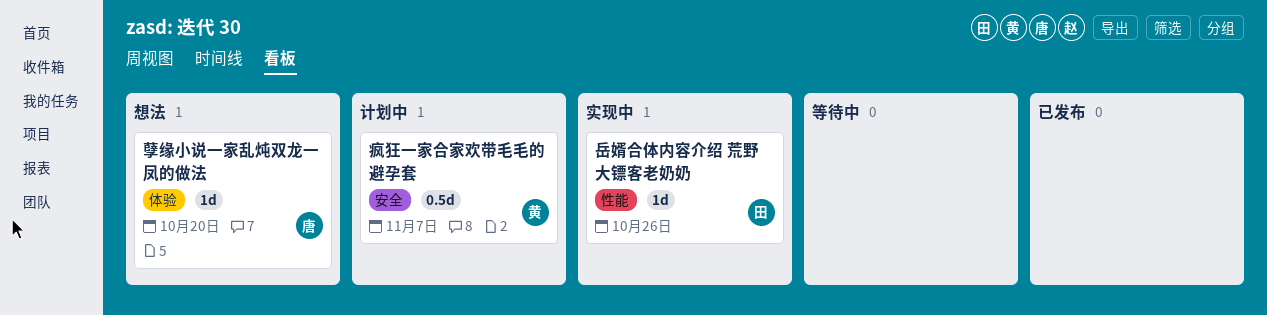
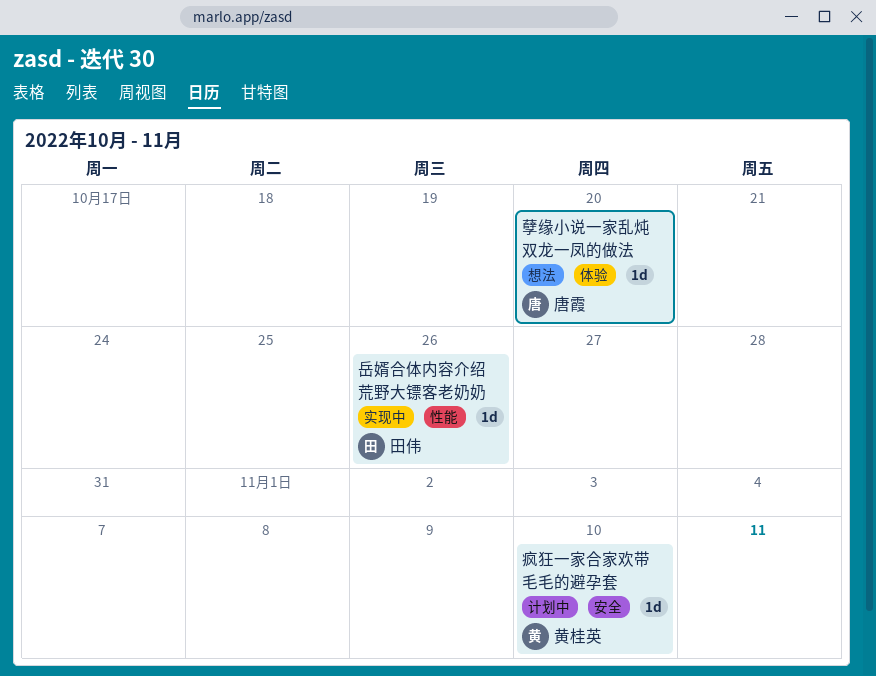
疯狂一家合家欢带毛毛的避孕套, estimate: 0.5d -> 1d
疯狂一家合家欢带毛毛的避孕套, due: Nov 7 -> Nov 10

